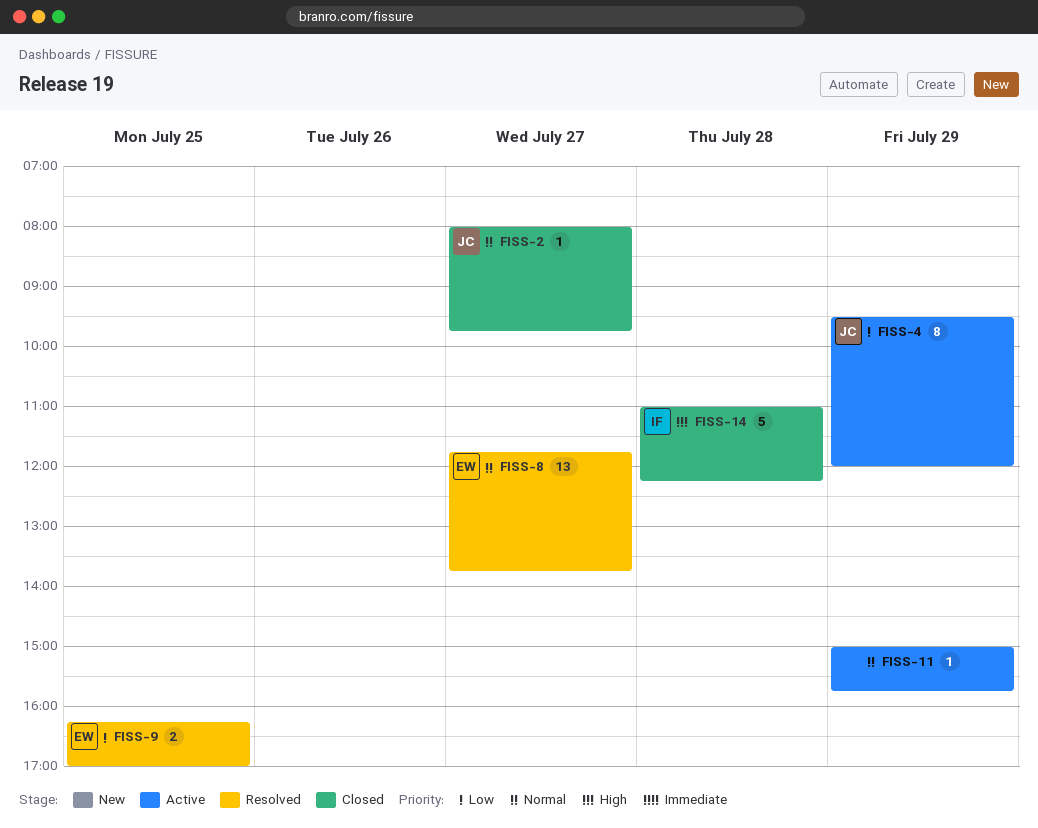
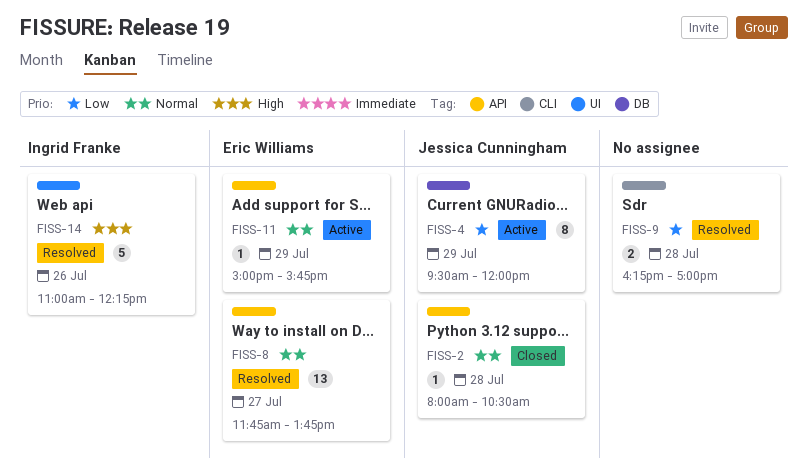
FISS-2, day: Jul 27 -> Jul 28
FISS-2, ends: 09:45 -> 10:30
FISS-9, owner: Eric Williams -> none
FISS-9, day: Jul 25 -> Jul 28
FISS-11, owner: none -> Eric Williams
FISS-14, status: Closed -> Resolved
FISS-14, day: Jul 28 -> Jul 26

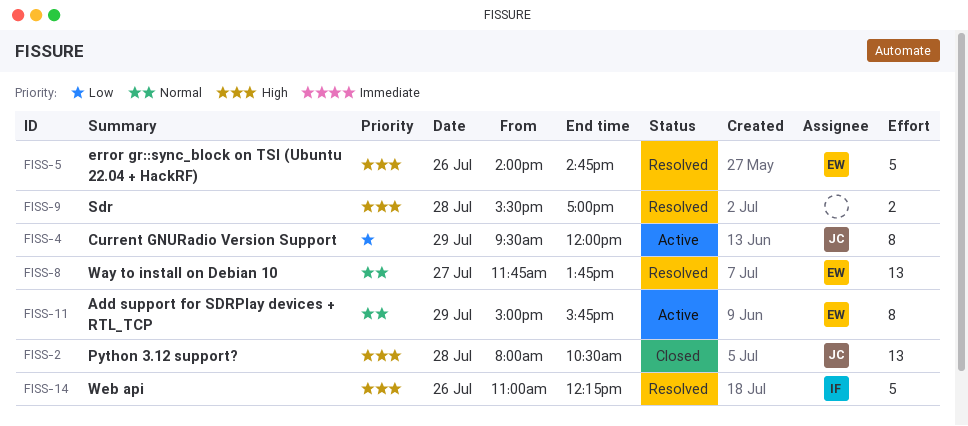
FISS-2, priority: Normal -> High
FISS-2, estimate: 1 -> 13
FISS-5: none -> present
FISS-9, priority: Low -> High
FISS-9, begins: 16:15 -> 15:30
FISS-11, estimate: 1 -> 8

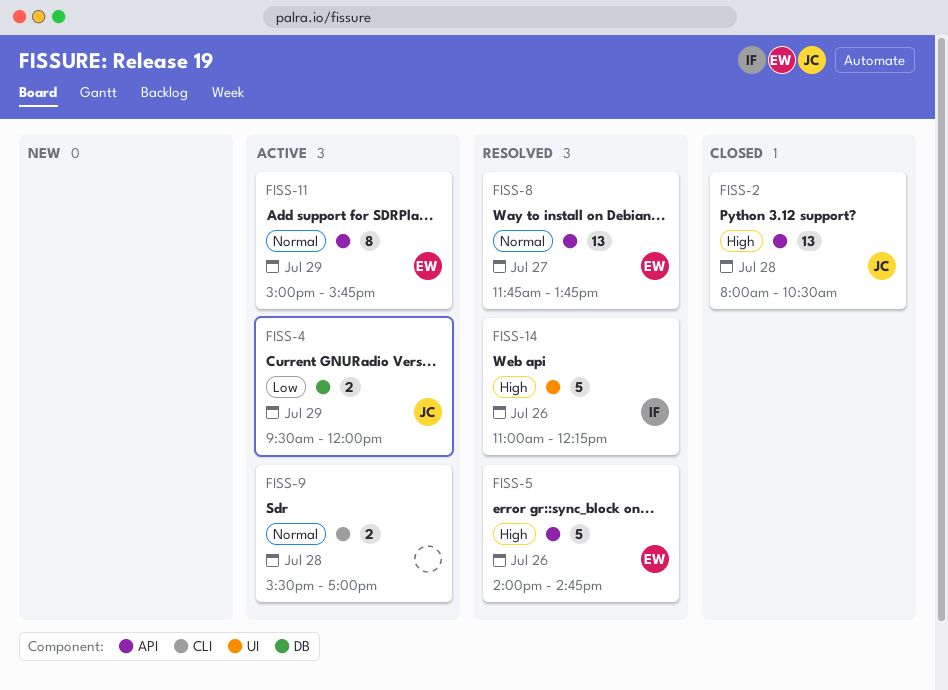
FISS-4, estimate: 8 -> 2
FISS-9, status: Resolved -> Active
FISS-9, priority: High -> Normal

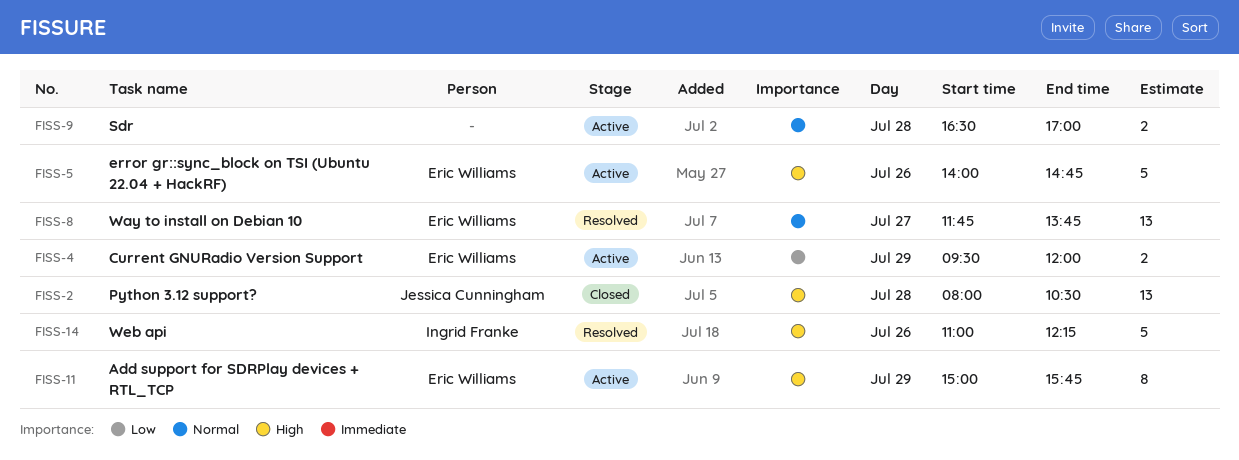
FISS-4, owner: Jessica Cunningham -> Eric Williams
FISS-5, status: Resolved -> Active
FISS-9, begins: 15:30 -> 16:30
FISS-11, priority: Normal -> High

